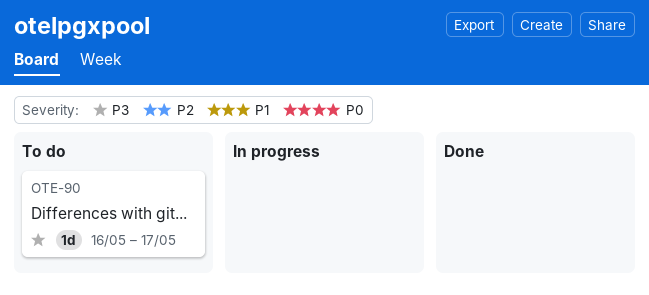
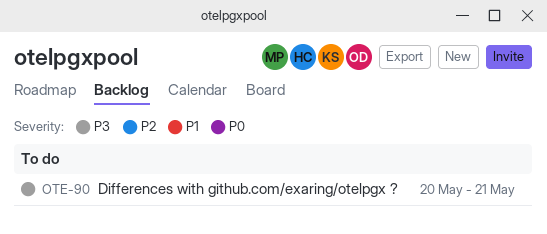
OTE-90, start: May 16 -> May 20
OTE-90, due: May 17 -> May 21

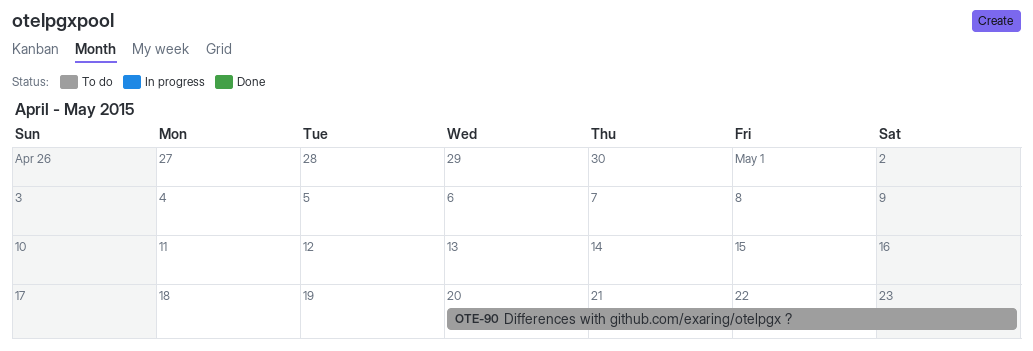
OTE-90, due: May 21 -> May 23

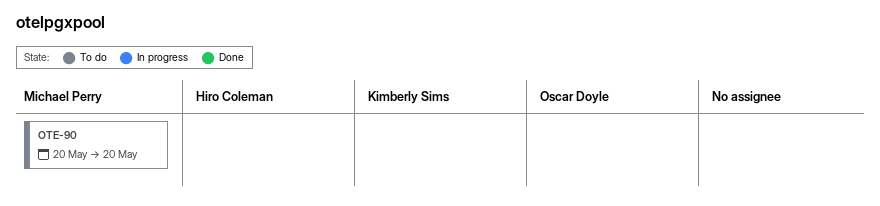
OTE-90, due: May 23 -> May 20

